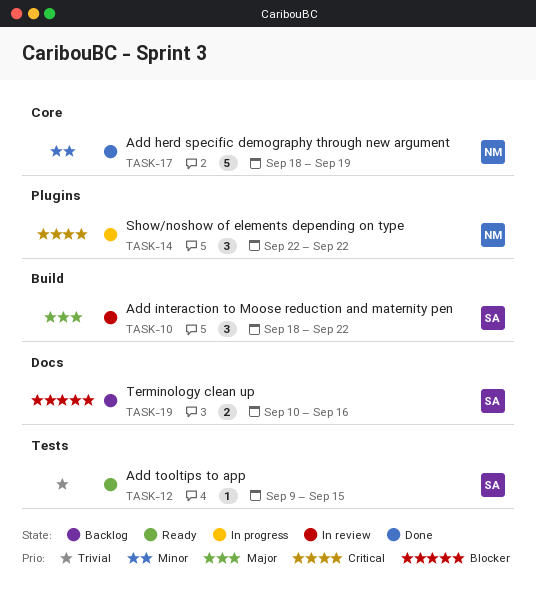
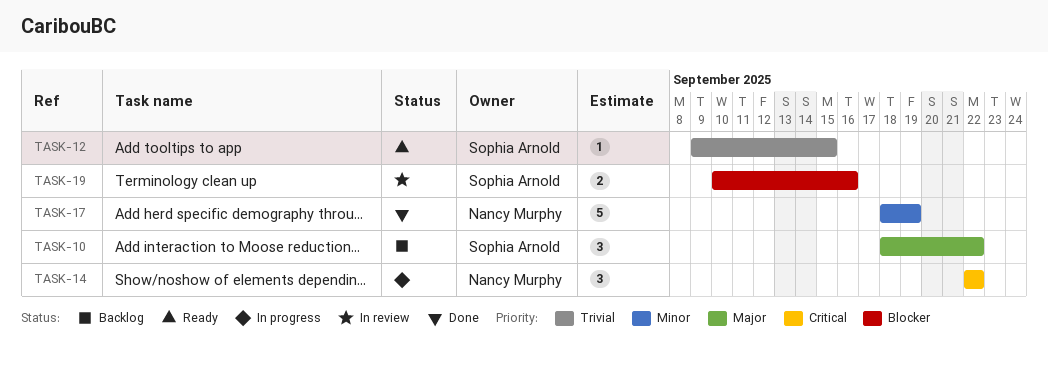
TASK-10, status: In review -> Backlog
TASK-19, status: Backlog -> In review

